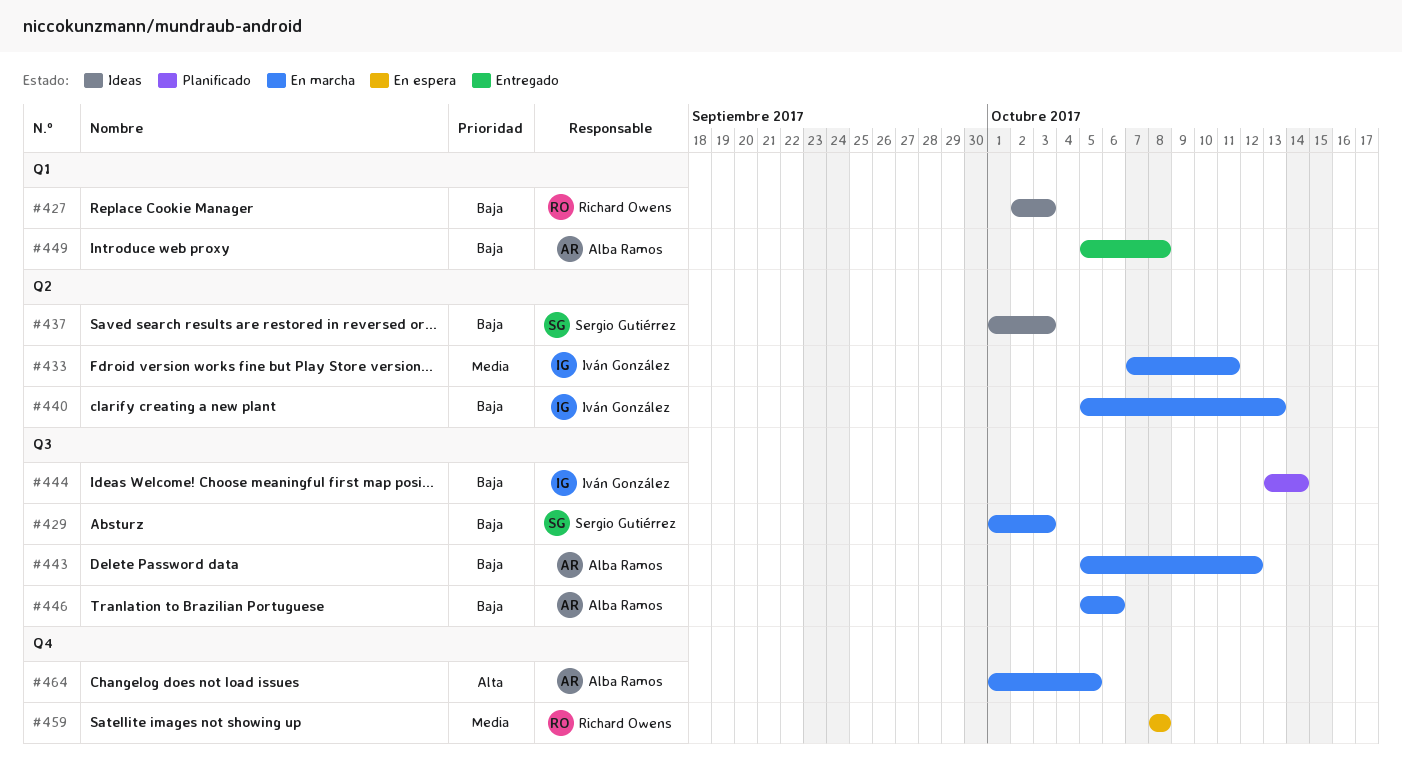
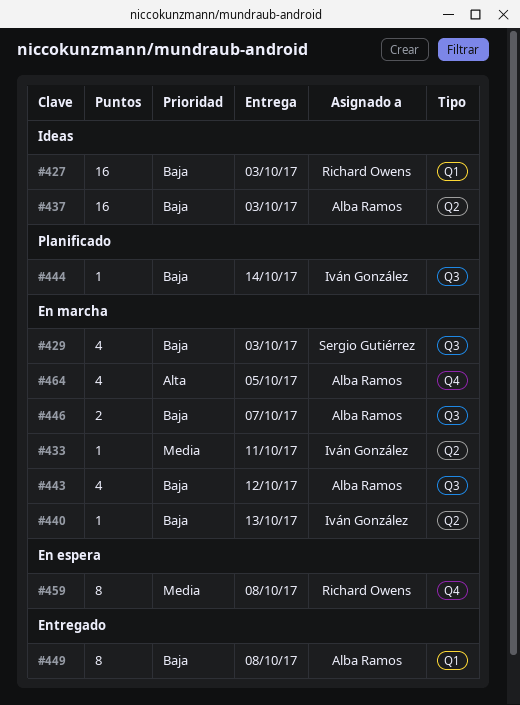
#437, owner: Sergio Gutiérrez -> Alba Ramos
#446, due: Oct 6 -> Oct 7

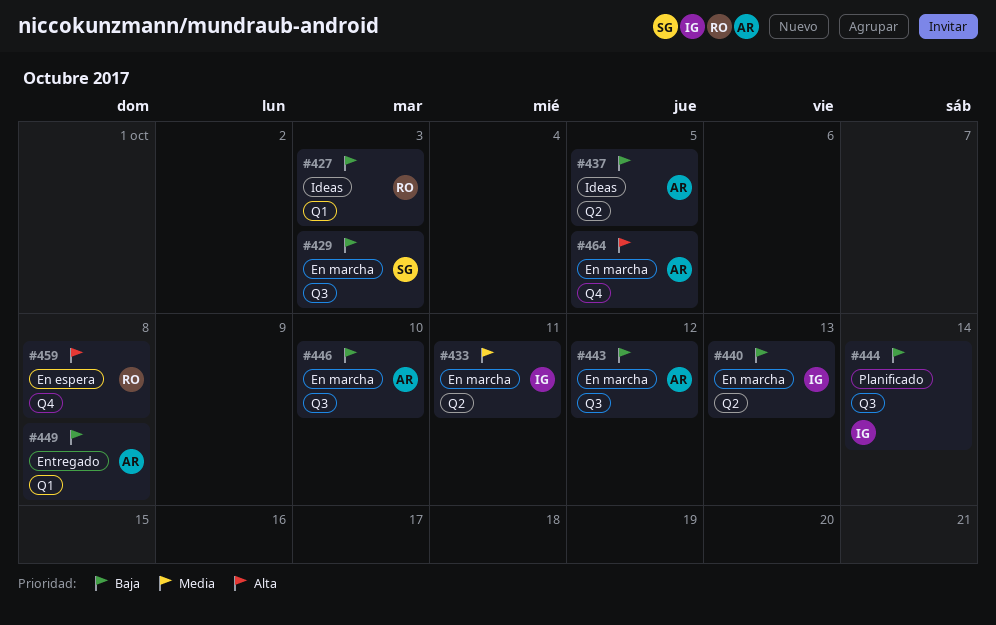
#437, due: Oct 3 -> Oct 5
#446, due: Oct 7 -> Oct 10
#459, priority: Media -> Alta

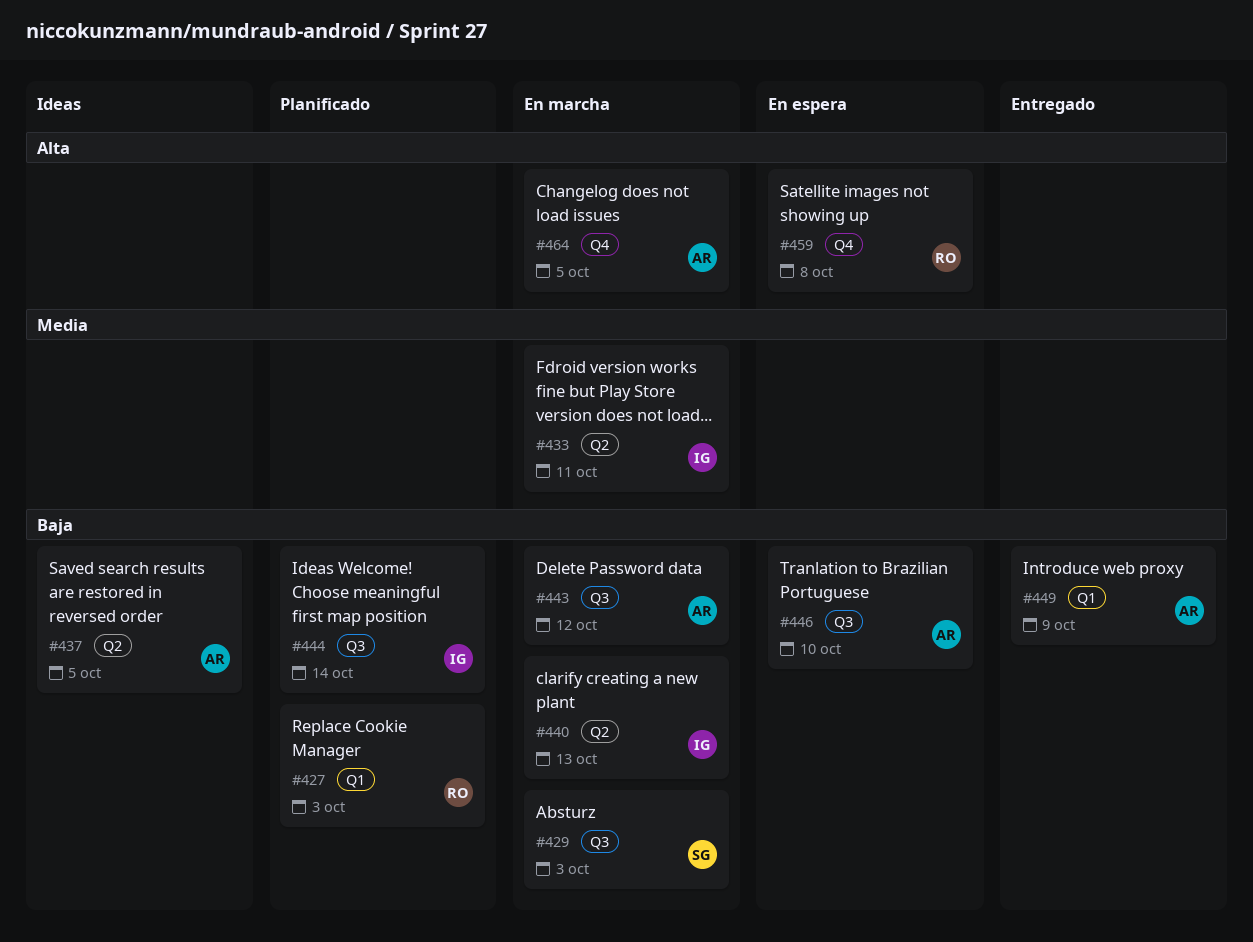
#427, status: Ideas -> Planificado
#446, status: En marcha -> En espera
#449, due: Oct 8 -> Oct 9

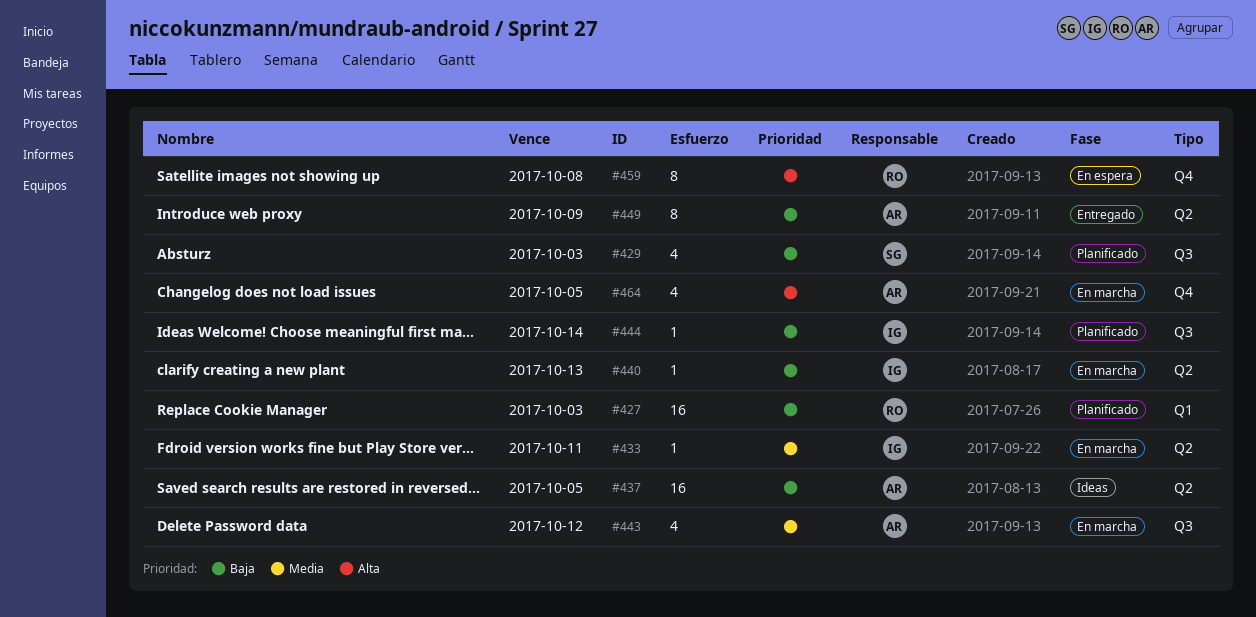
#429, status: En marcha -> Planificado
#443, priority: Baja -> Media
#446: present -> none
#449, label: Q1 -> Q2

